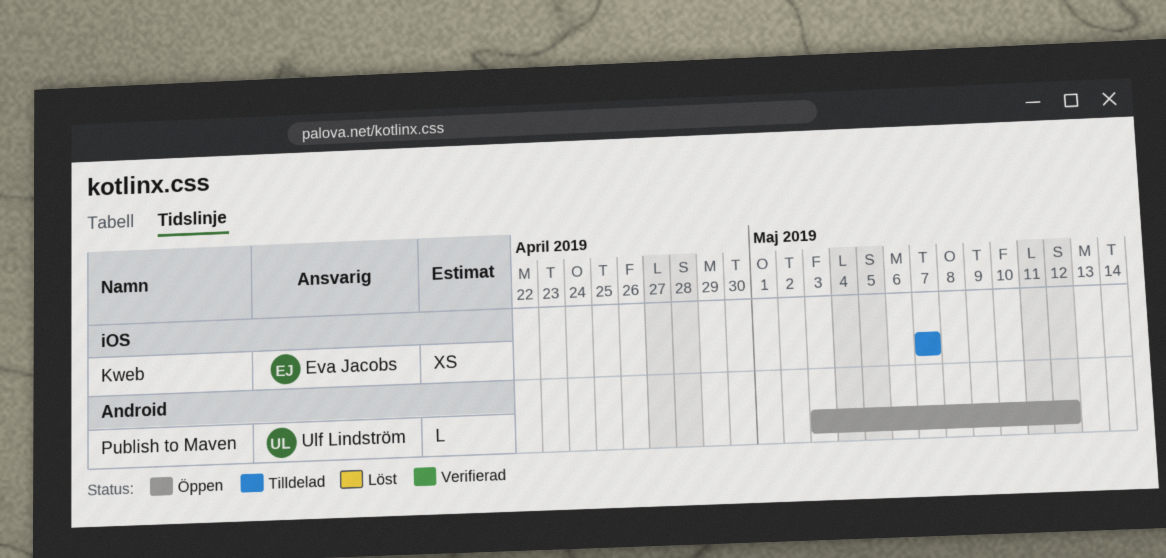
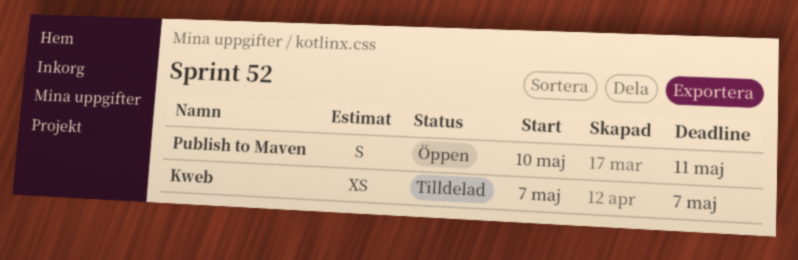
Publish to Maven, estimate: L -> S
Publish to Maven, start: May 3 -> May 10
Publish to Maven, due: May 12 -> May 11

